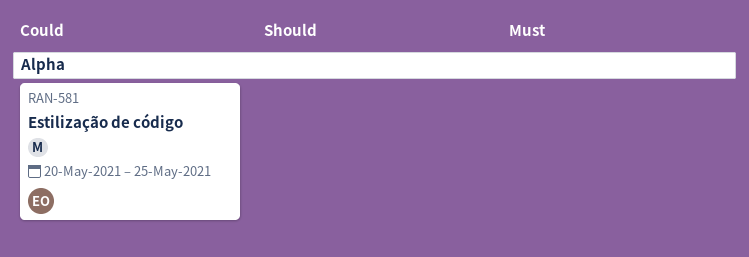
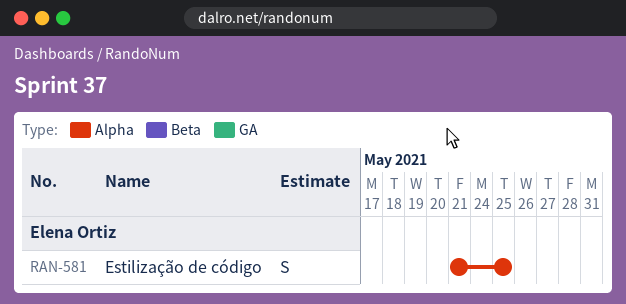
RAN-581, estimate: M -> S
RAN-581, start: May 20 -> May 21

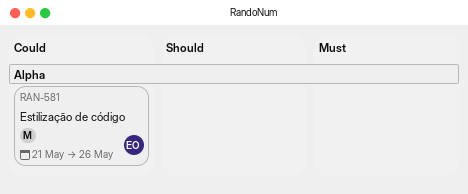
RAN-581, estimate: S -> M
RAN-581, due: May 25 -> May 26

